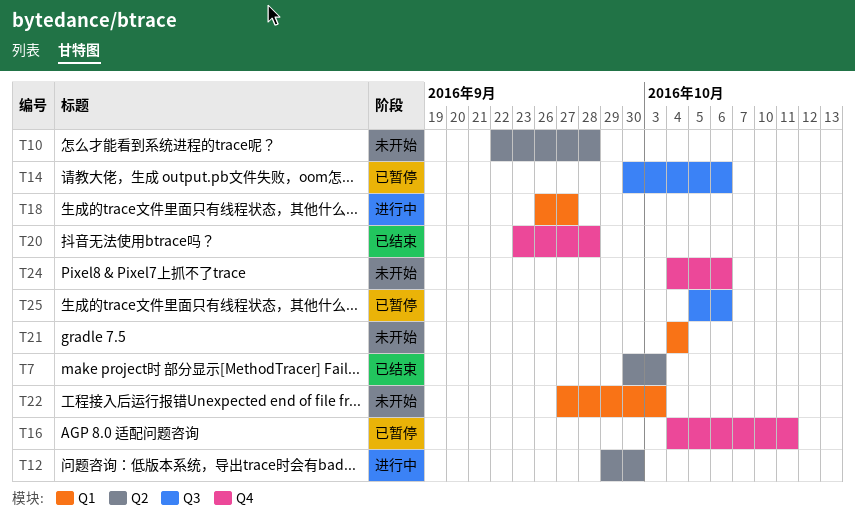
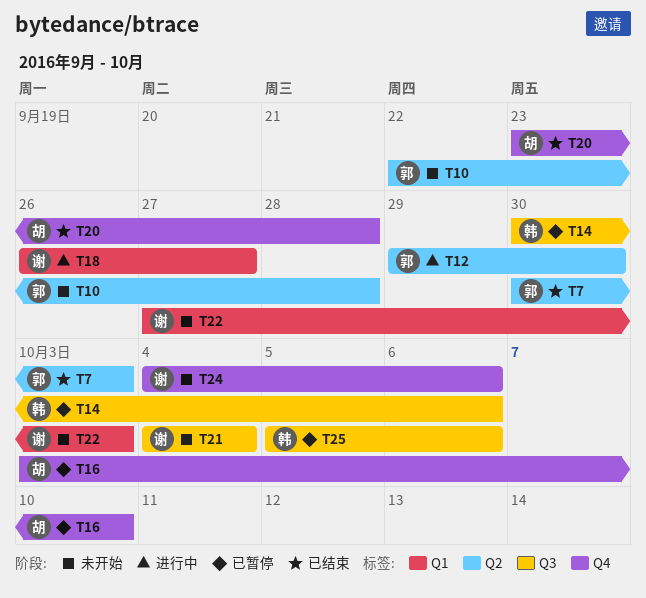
T16, start: Oct 4 -> Oct 3
T16, due: Oct 11 -> Oct 10
T21, label: Q1 -> Q3

